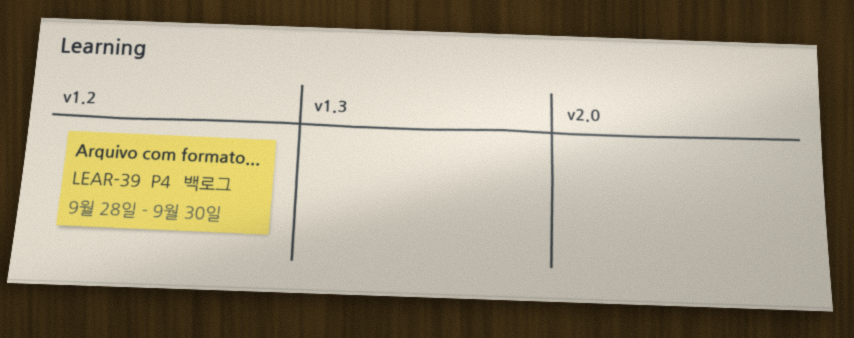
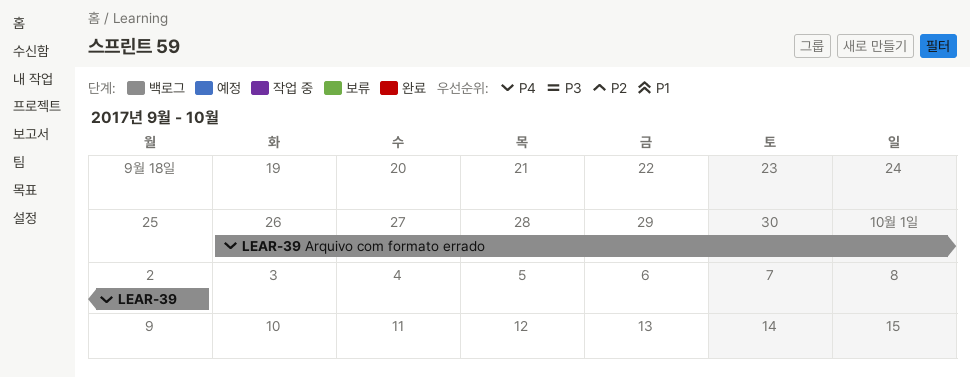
LEAR-39, start: Sep 28 -> Sep 26
LEAR-39, due: Sep 30 -> Oct 2

